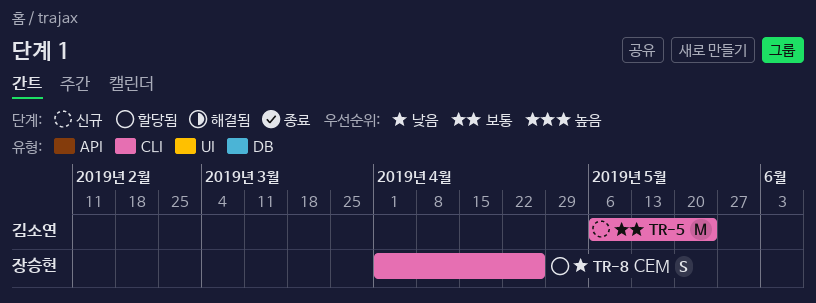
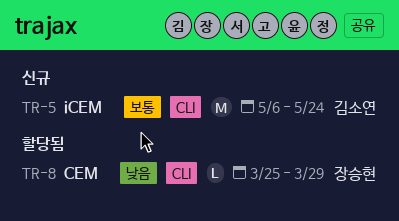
TR-8, estimate: S -> L
TR-8, start: Apr 1 -> Mar 25
TR-8, due: Apr 26 -> Mar 29

